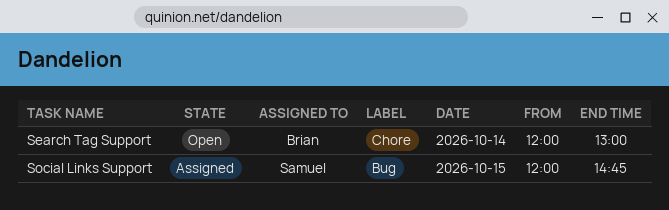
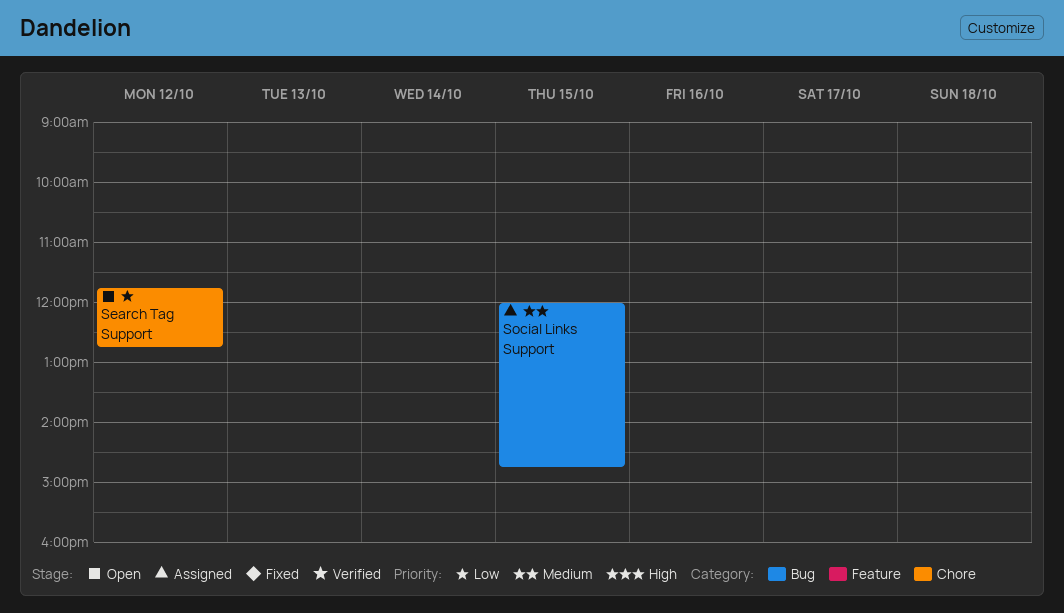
Search Tag Support, day: Oct 14 -> Oct 12
Search Tag Support, begins: 12:00 -> 11:45
Search Tag Support, ends: 13:00 -> 12:45

